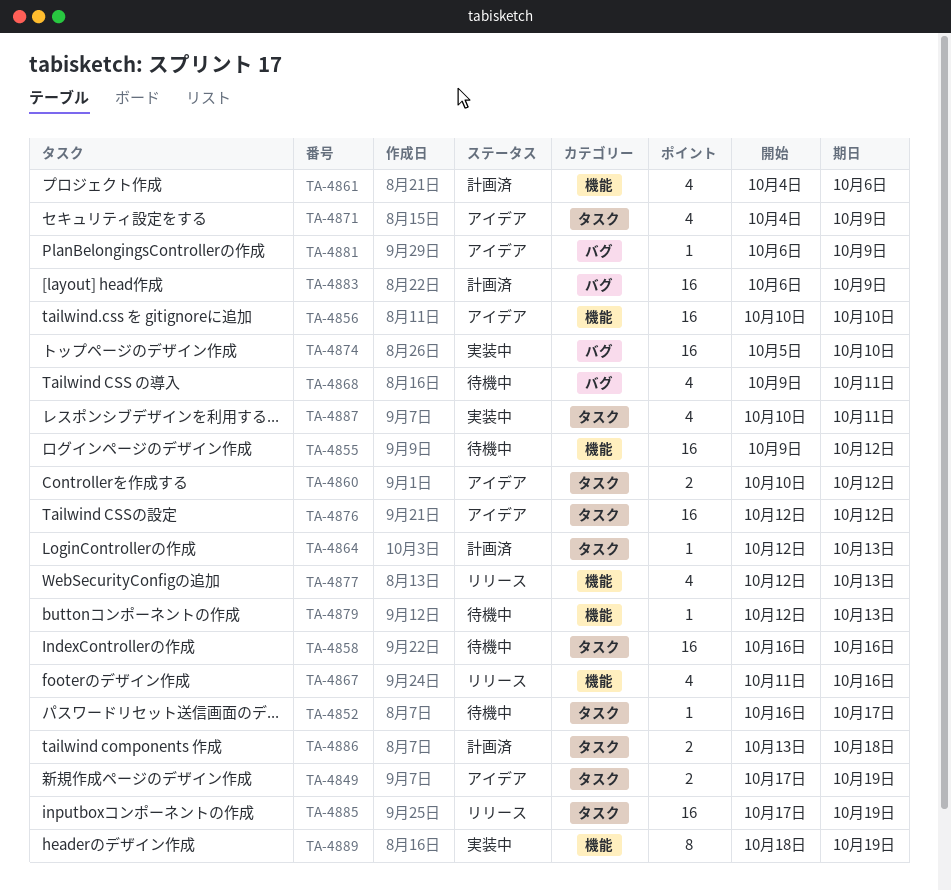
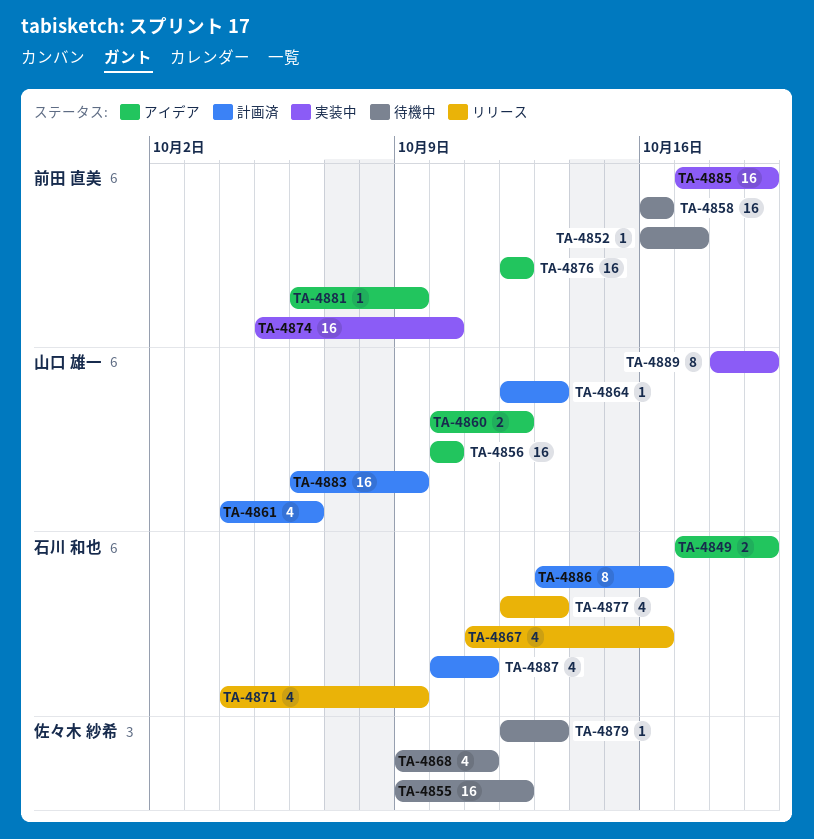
TA-4871, status: アイデア -> リリース
TA-4885, status: リリース -> 実装中
TA-4886, estimate: 2 -> 8
TA-4886, due: Oct 18 -> Oct 16
TA-4887, status: 実装中 -> 計画済

